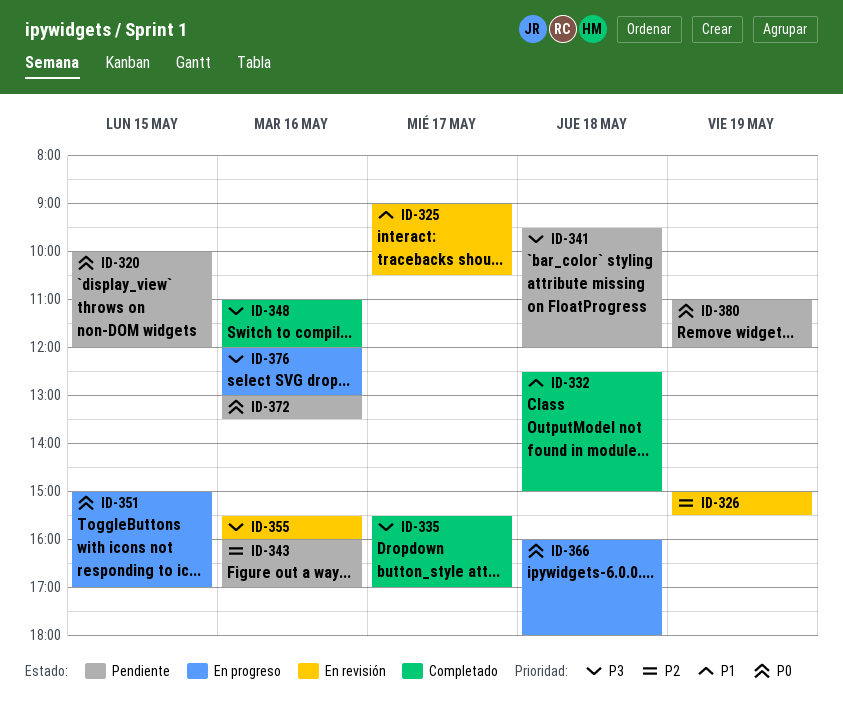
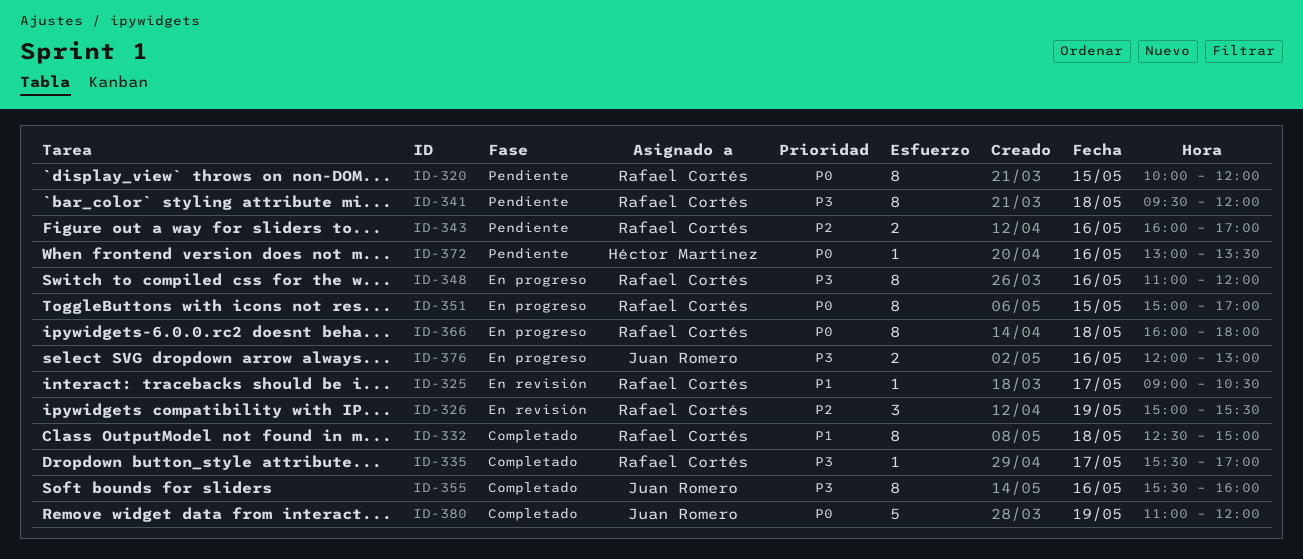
ID-348, status: Completado -> En progreso
ID-355, status: En revisión -> Completado
ID-380, status: Pendiente -> Completado

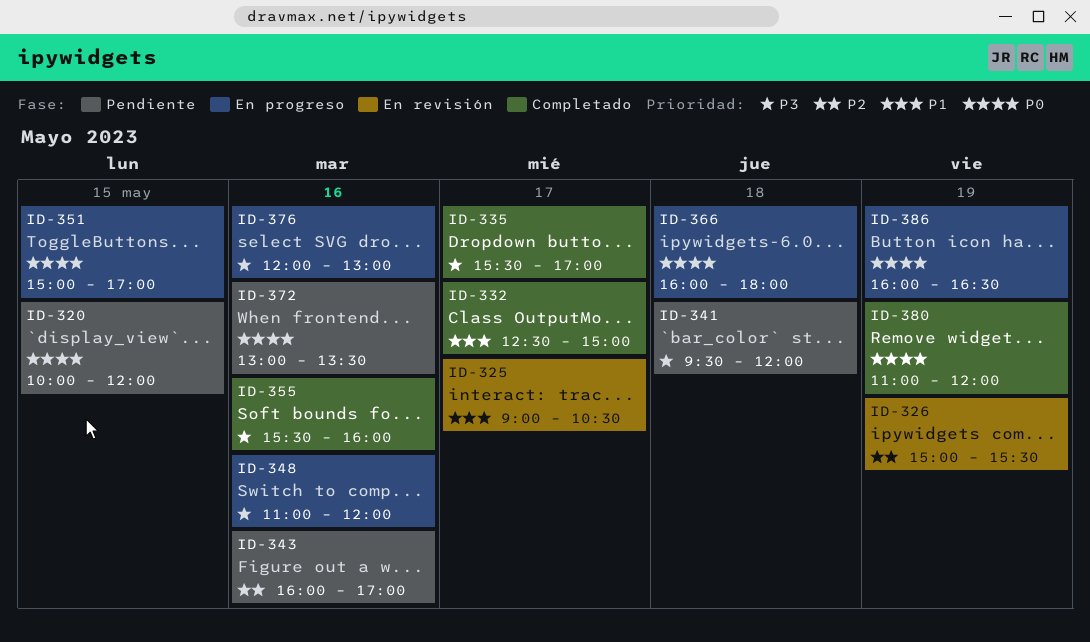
ID-332, day: May 18 -> May 17
ID-386: none -> present

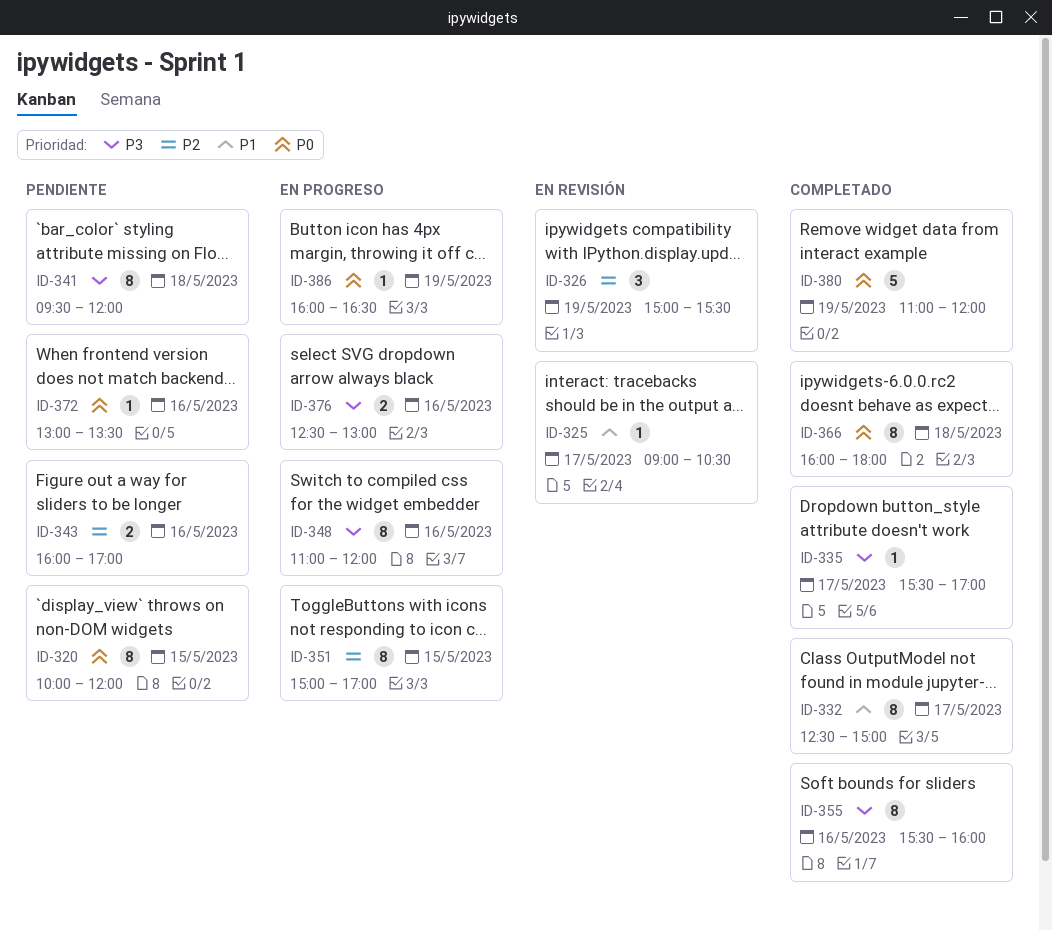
ID-351, priority: P0 -> P2
ID-366, status: En progreso -> Completado
ID-376, begins: 12:00 -> 12:30

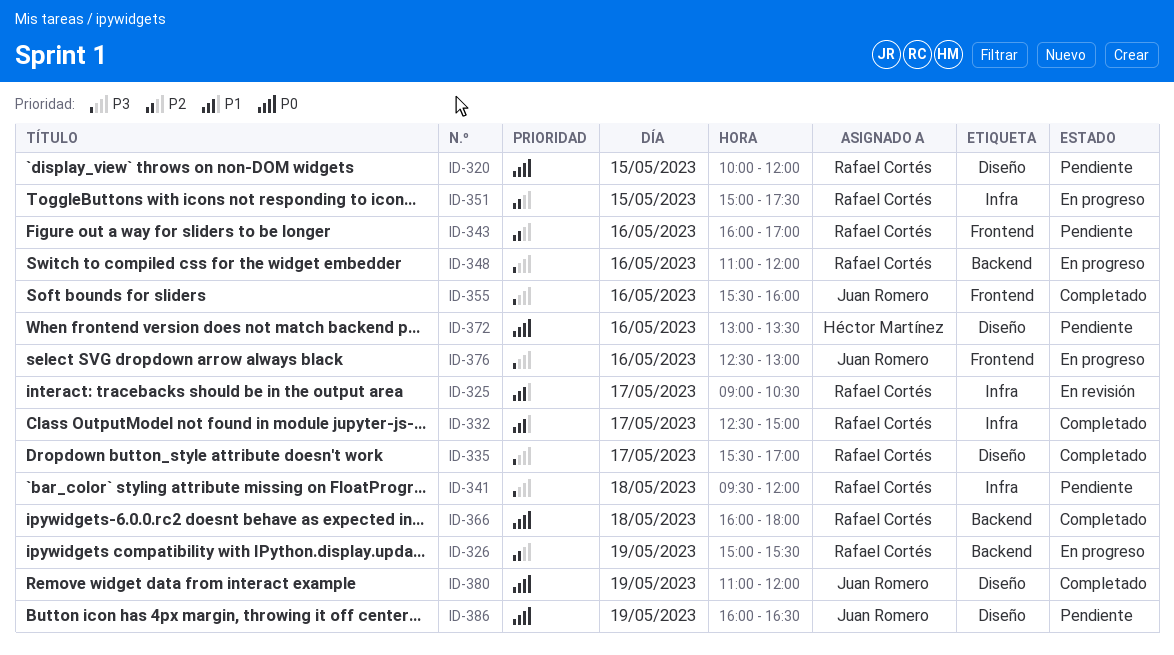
ID-326, status: En revisión -> En progreso
ID-351, ends: 17:00 -> 17:30
ID-386, status: En progreso -> Pendiente

